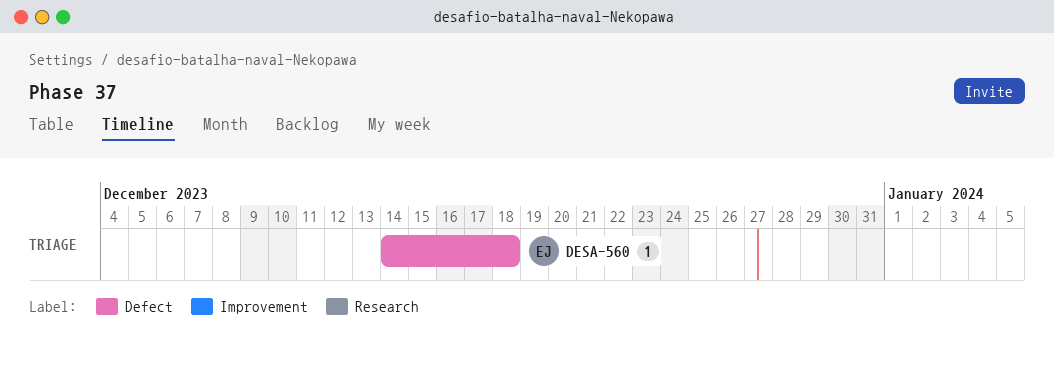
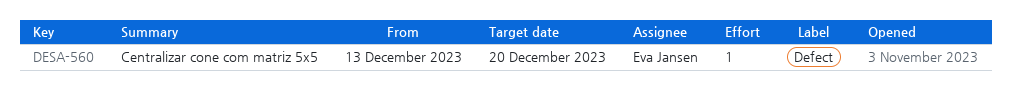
DESA-560, start: Dec 14 -> Dec 13
DESA-560, due: Dec 18 -> Dec 20

